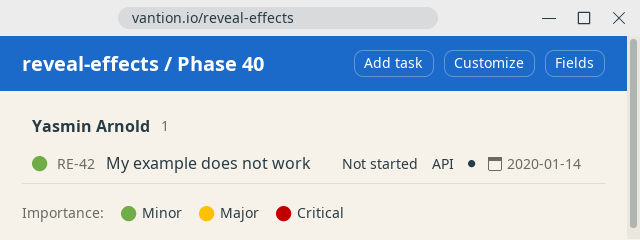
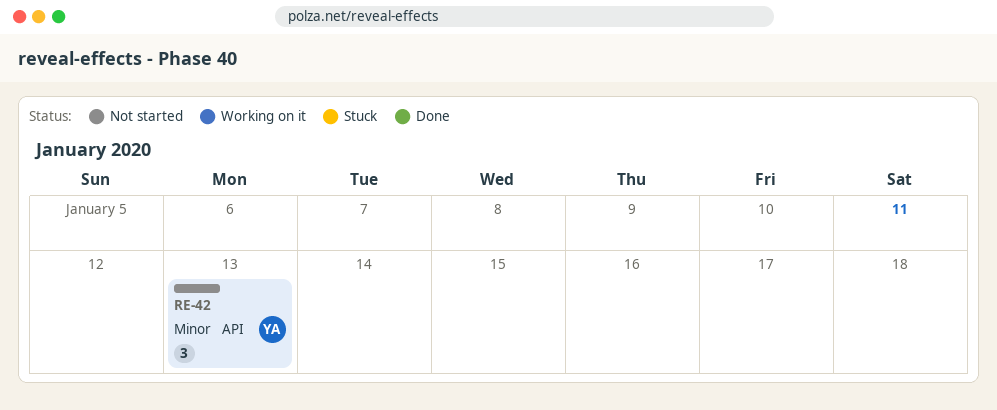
RE-42, estimate: 1 -> 3
RE-42, due: Jan 14 -> Jan 13

